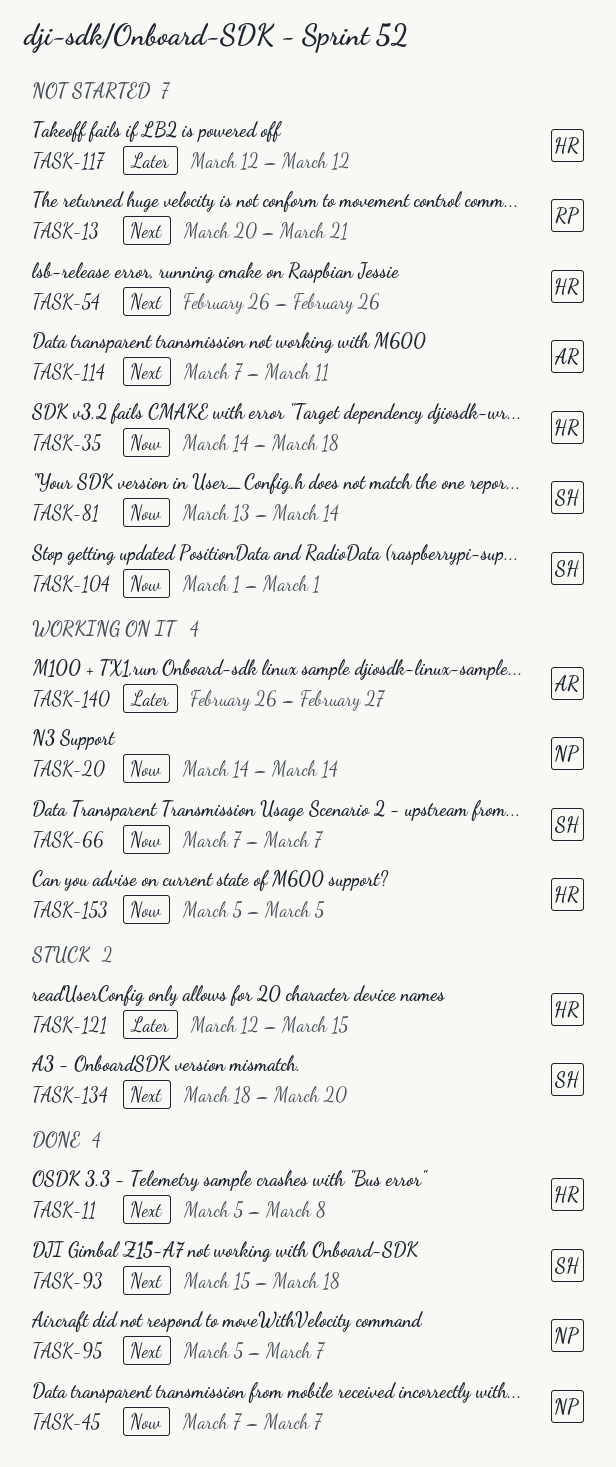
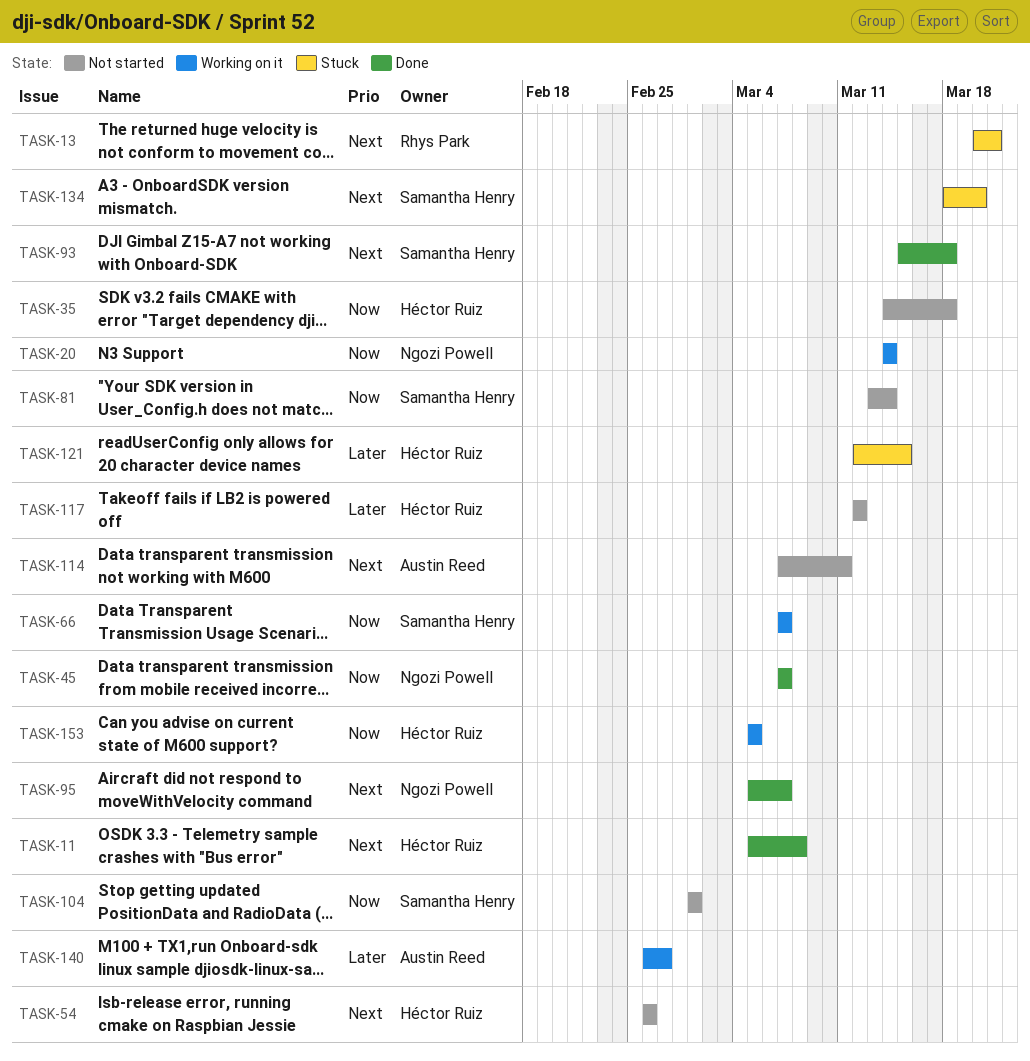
TASK-13, status: Not started -> Stuck

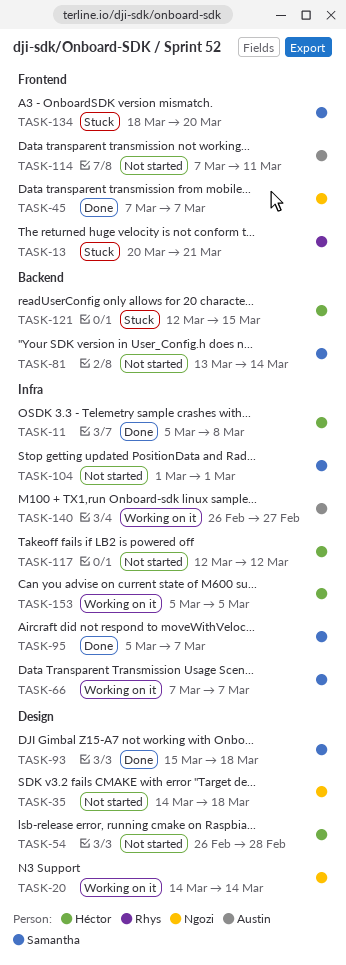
TASK-35, owner: Héctor Ruiz -> Ngozi Powell
TASK-54, due: Feb 26 -> Feb 28
TASK-95, owner: Ngozi Powell -> Samantha Henry

